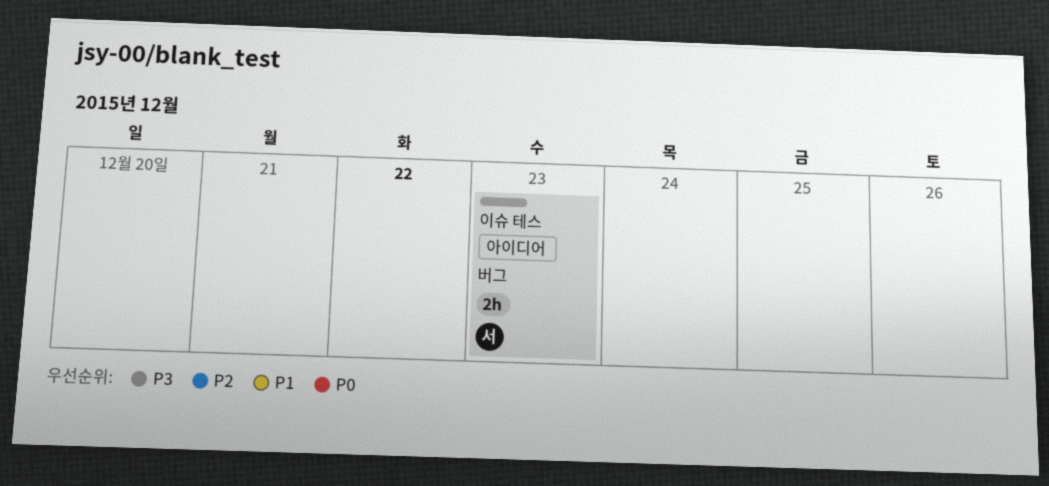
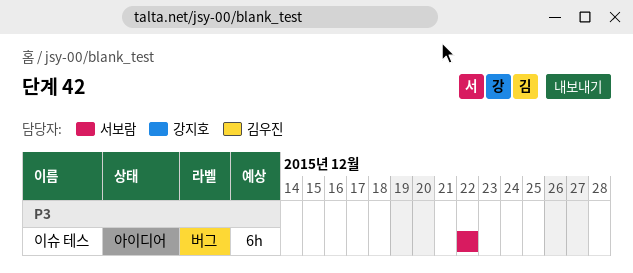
이슈 테스, estimate: 2h -> 6h
이슈 테스, due: Dec 23 -> Dec 22

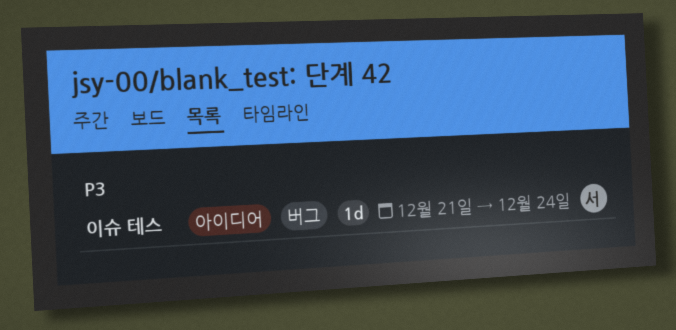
이슈 테스, estimate: 6h -> 1d
이슈 테스, start: Dec 22 -> Dec 21
이슈 테스, due: Dec 22 -> Dec 24

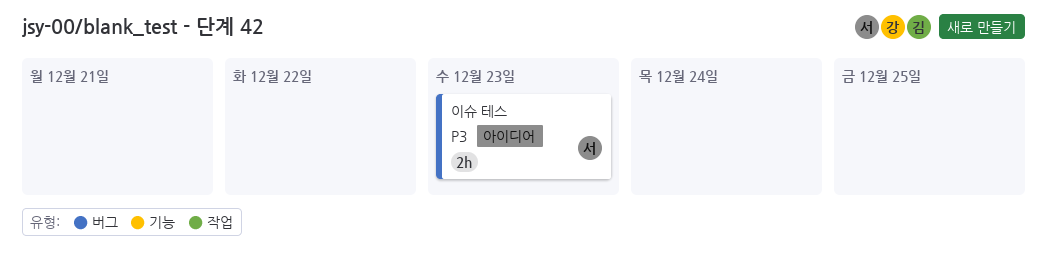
이슈 테스, estimate: 1d -> 2h
이슈 테스, due: Dec 24 -> Dec 23

